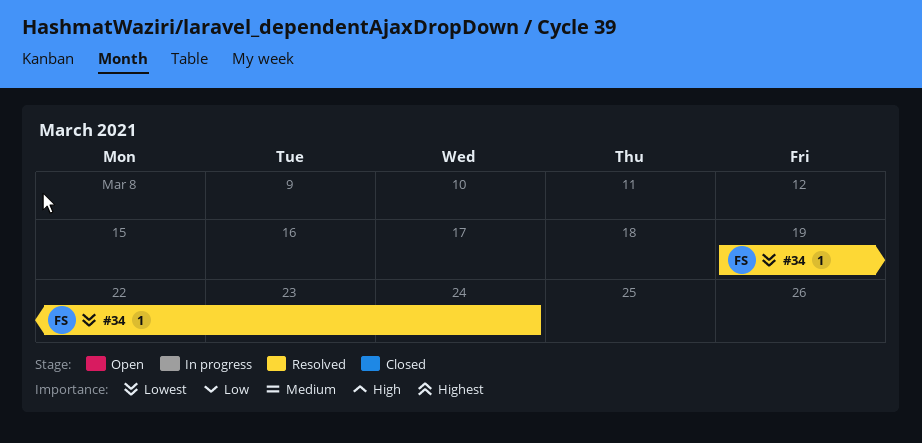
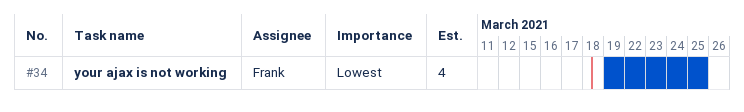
#34, estimate: 1 -> 4
#34, due: Mar 24 -> Mar 25

